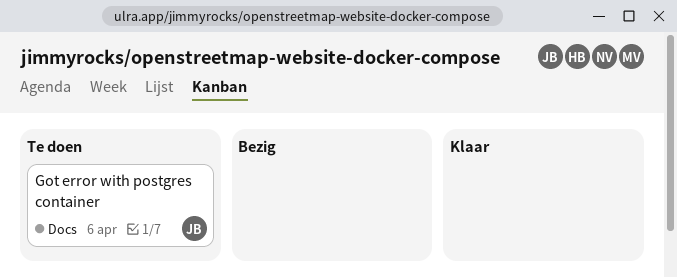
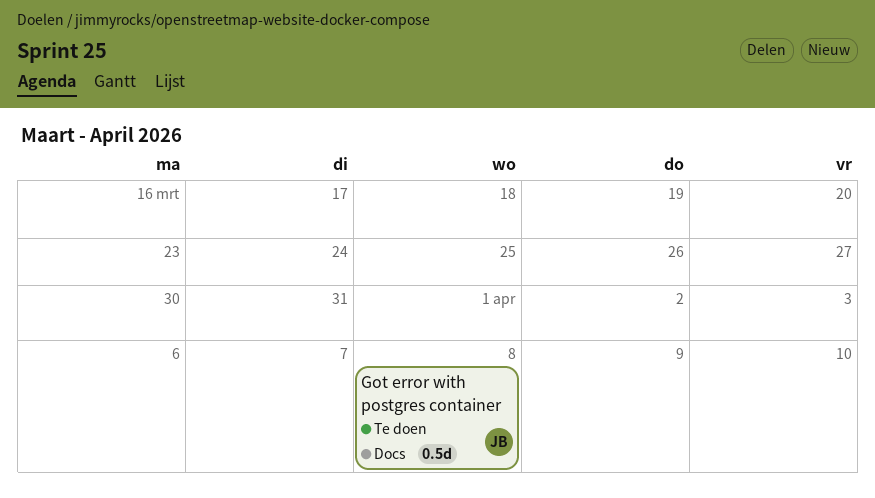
Got error with postgres container, due: Apr 6 -> Apr 8

